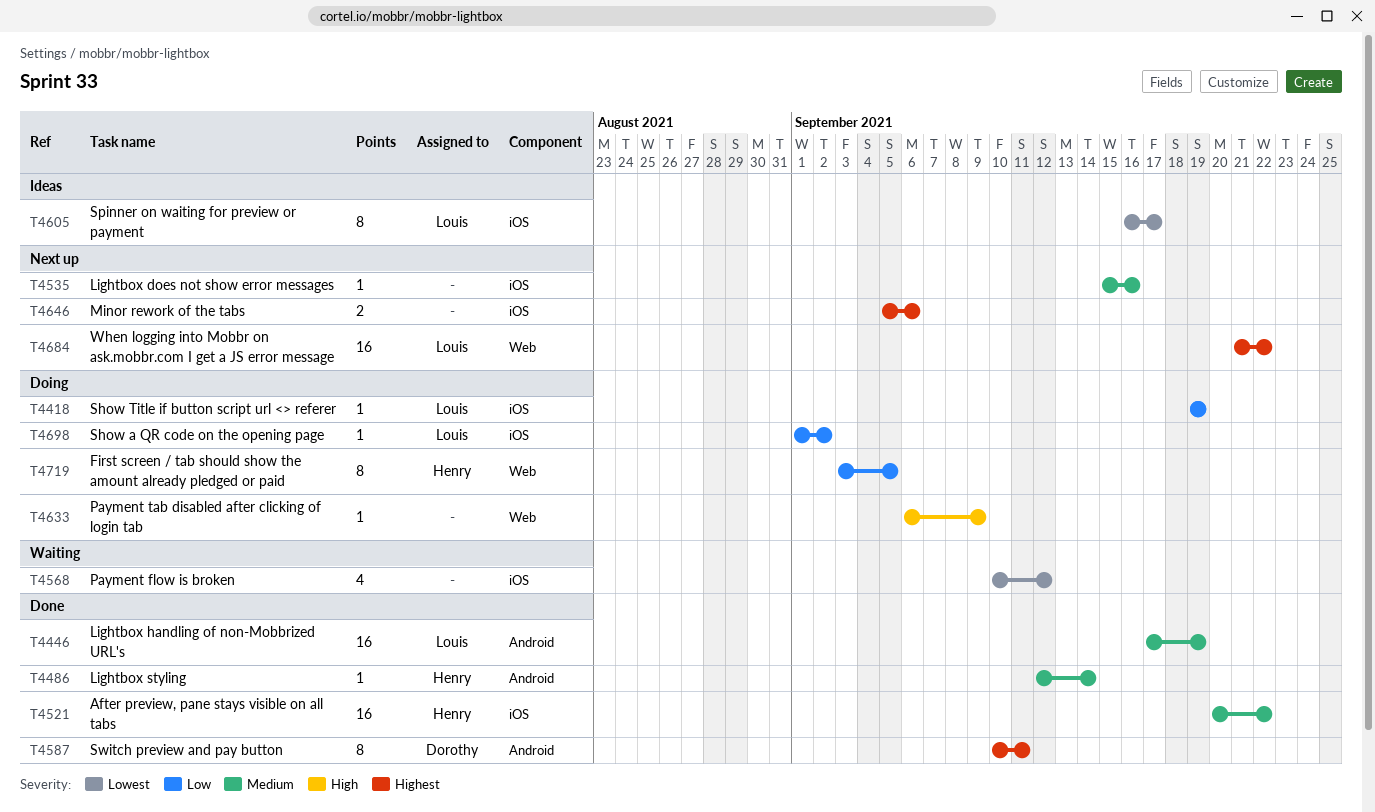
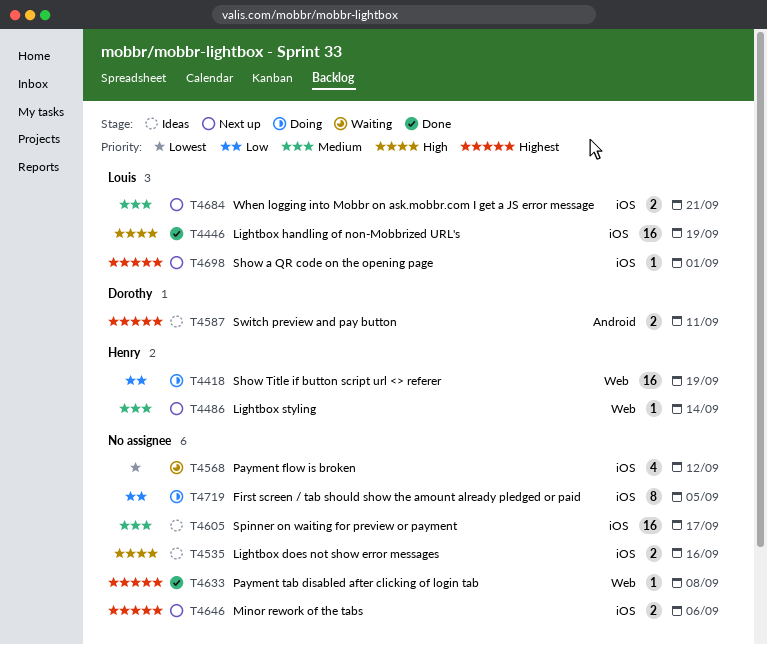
T4418, owner: Louis -> Henry
T4418, label: iOS -> Web
T4418, estimate: 1 -> 16
T4446, priority: Medium -> High
T4446, label: Android -> iOS
T4486, status: Done -> Next up
T4486, label: Android -> Web
T4521: present -> none
T4535, status: Next up -> Ideas
T4535, priority: Medium -> High
T4535, estimate: 1 -> 2
T4587, status: Done -> Ideas
T4587, estimate: 8 -> 2
T4605, owner: Louis -> none
T4605, priority: Lowest -> Medium
T4605, estimate: 8 -> 16
T4633, status: Doing -> Done
T4633, priority: High -> Highest
T4633, due: Sep 9 -> Sep 8
T4684, priority: Highest -> Medium
T4684, label: Web -> iOS
T4684, estimate: 16 -> 2
T4684, due: Sep 22 -> Sep 21
T4698, status: Doing -> Next up
T4698, priority: Low -> Highest
T4698, due: Sep 2 -> Sep 1
T4719, owner: Henry -> none
T4719, label: Web -> iOS

